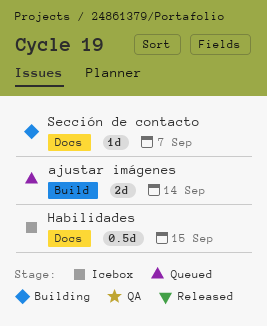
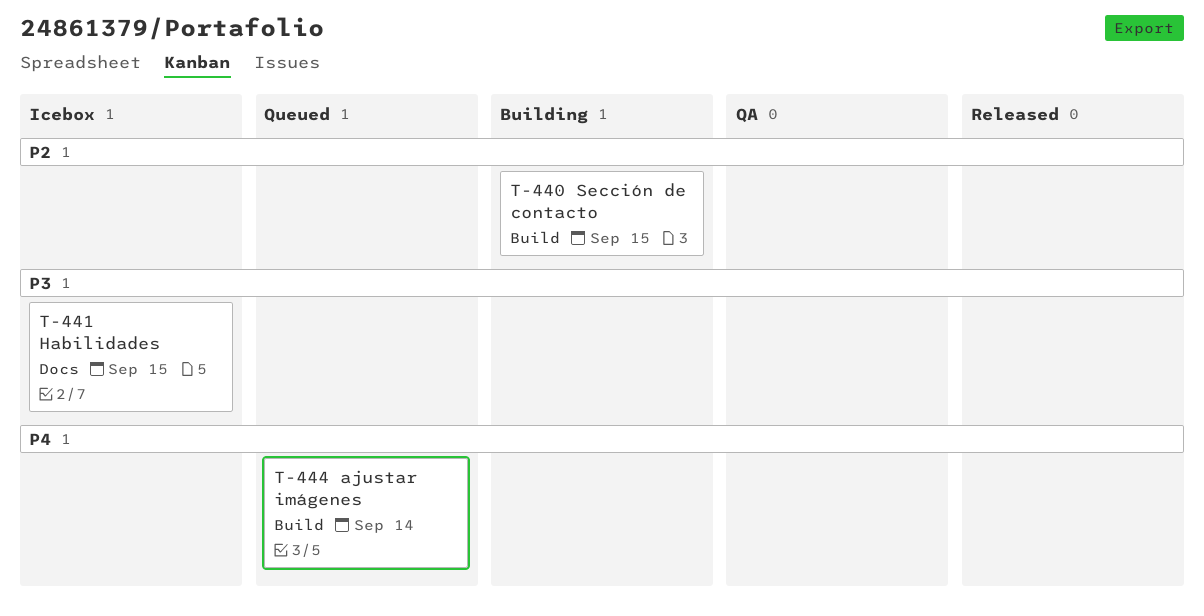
Sección de contacto, label: Docs -> Build
Sección de contacto, due: Sep 7 -> Sep 15

